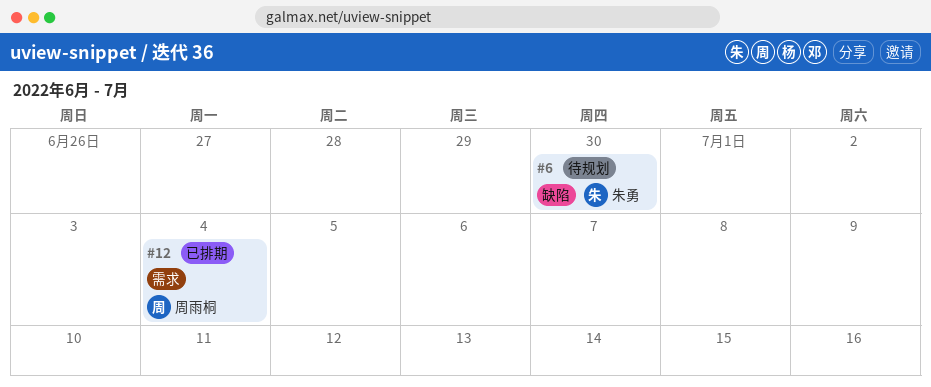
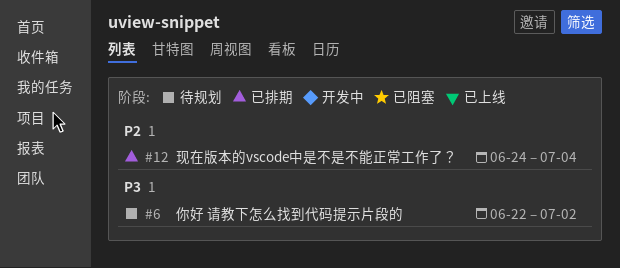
#6, due: Jun 30 -> Jul 2

